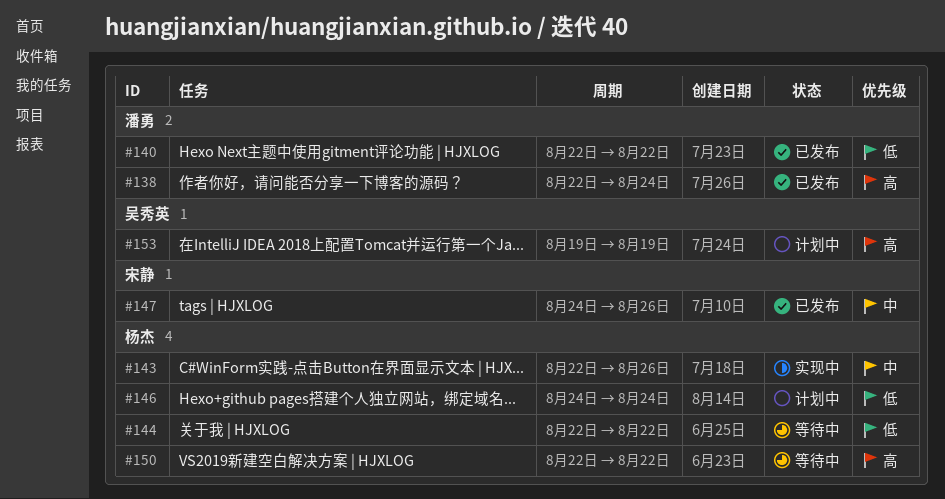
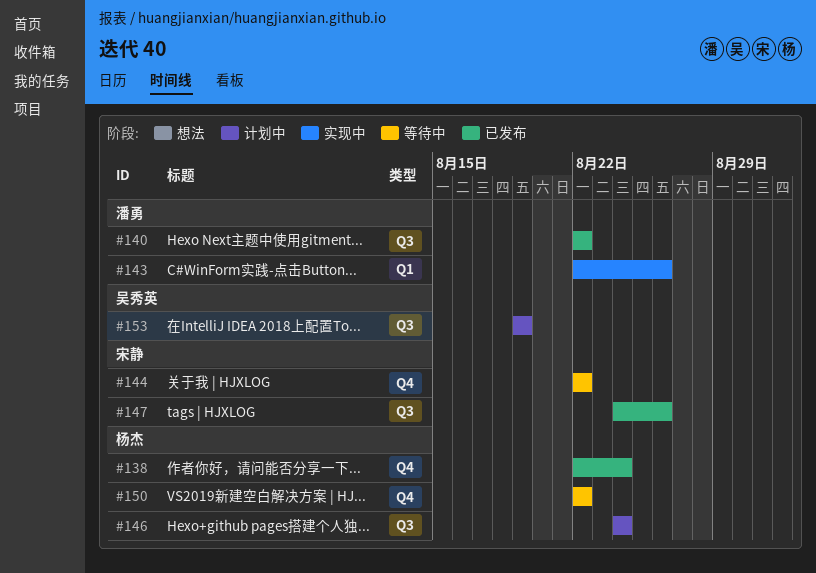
#138, owner: 潘勇 -> 杨杰
#143, owner: 杨杰 -> 潘勇
#144, owner: 杨杰 -> 宋静

